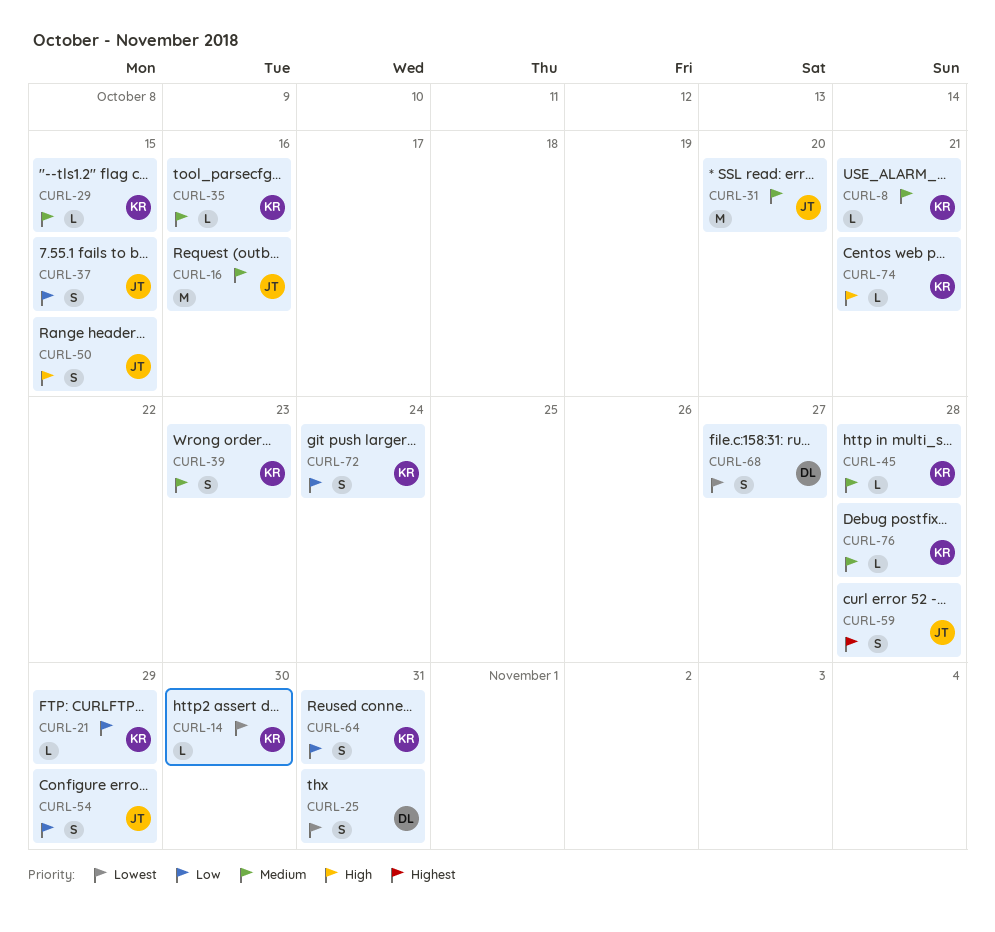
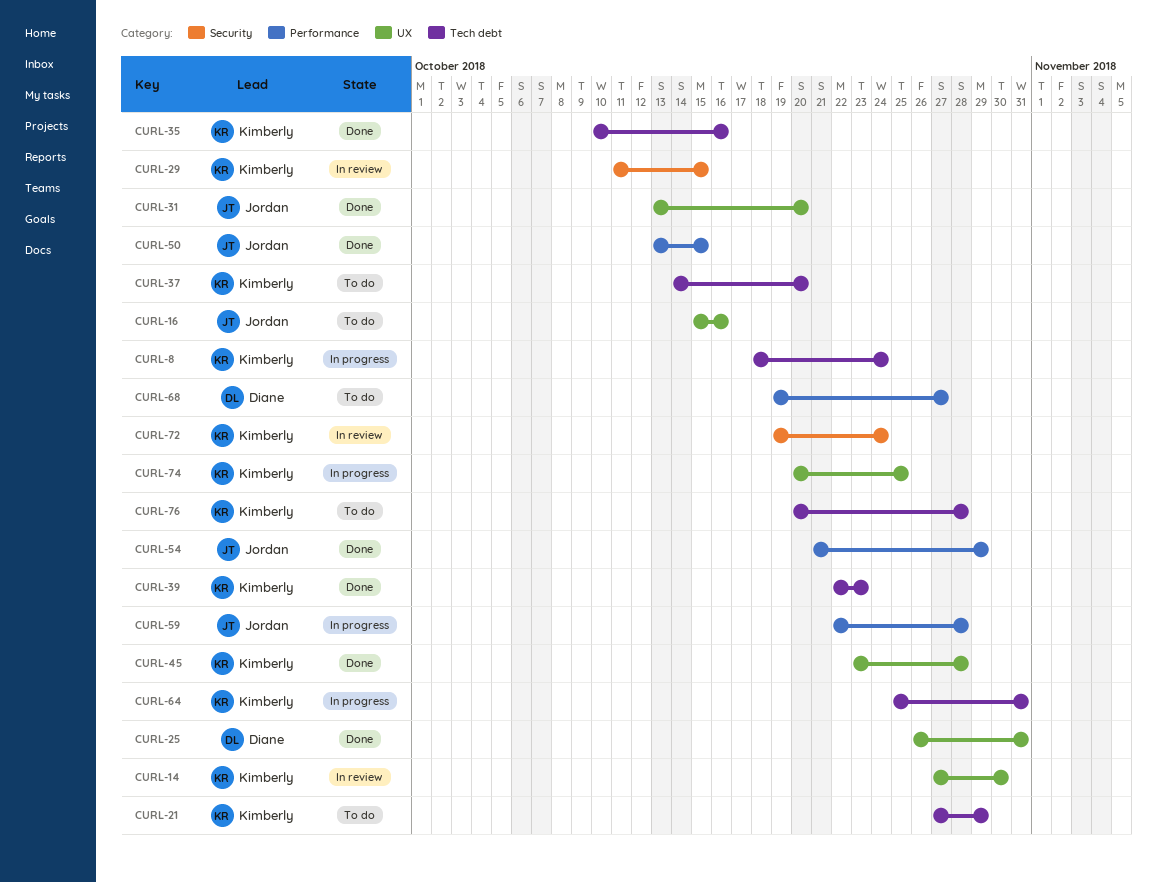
CURL-8, due: Oct 21 -> Oct 24
CURL-37, owner: Jordan -> Kimberly
CURL-37, due: Oct 15 -> Oct 20
CURL-74, due: Oct 21 -> Oct 25

